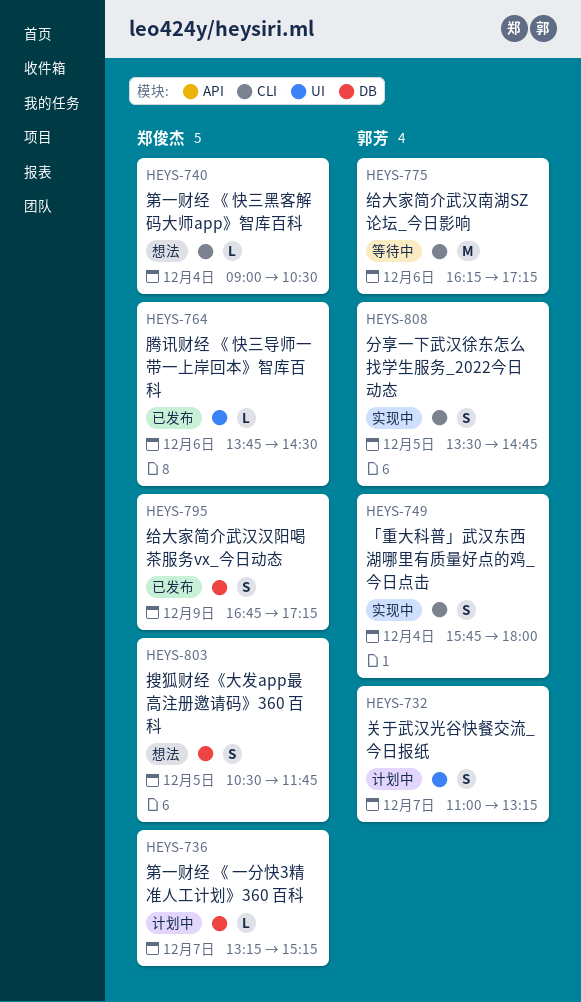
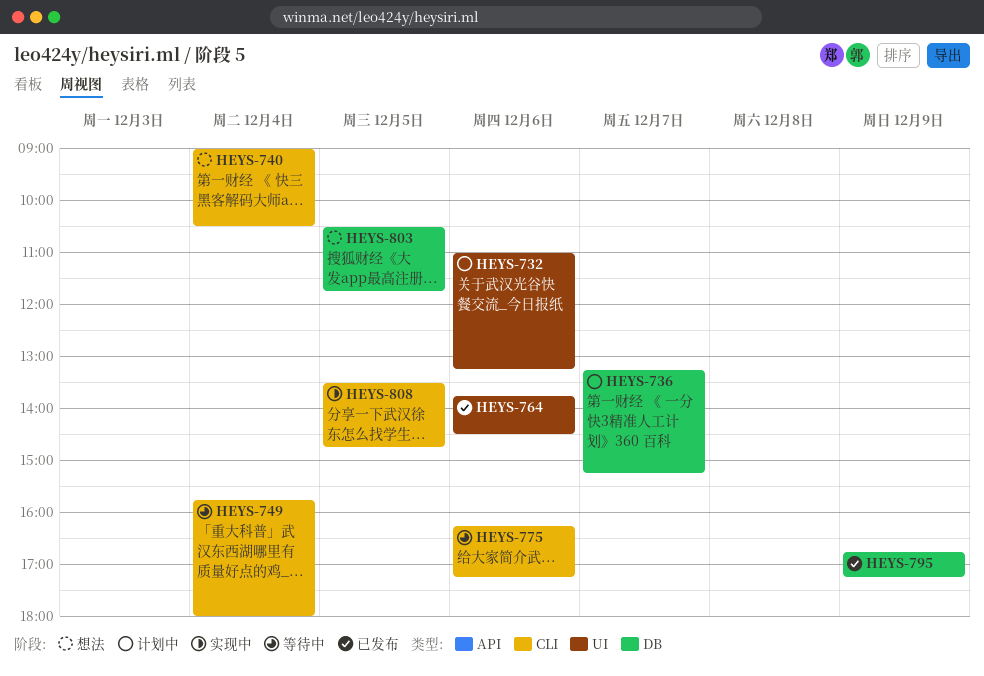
HEYS-732, day: Dec 7 -> Dec 6
HEYS-749, status: 实现中 -> 等待中

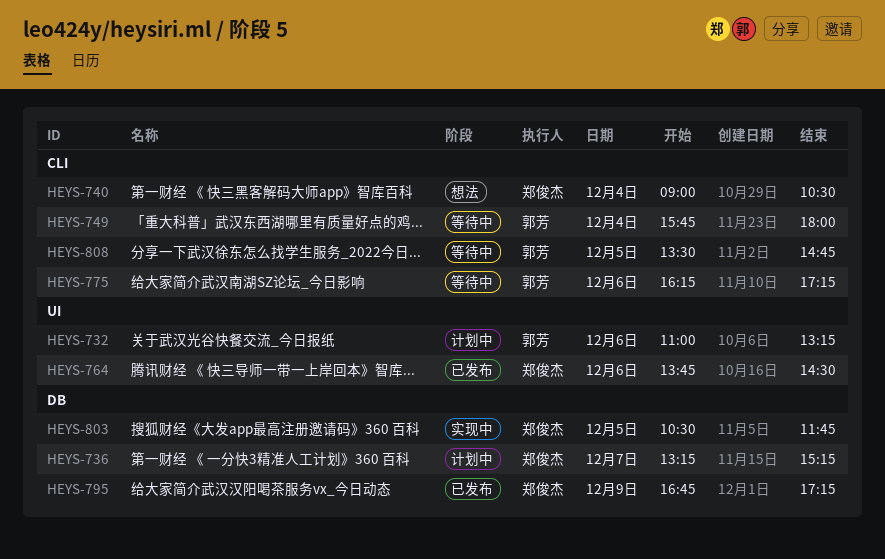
HEYS-803, status: 想法 -> 实现中
HEYS-808, status: 实现中 -> 等待中

